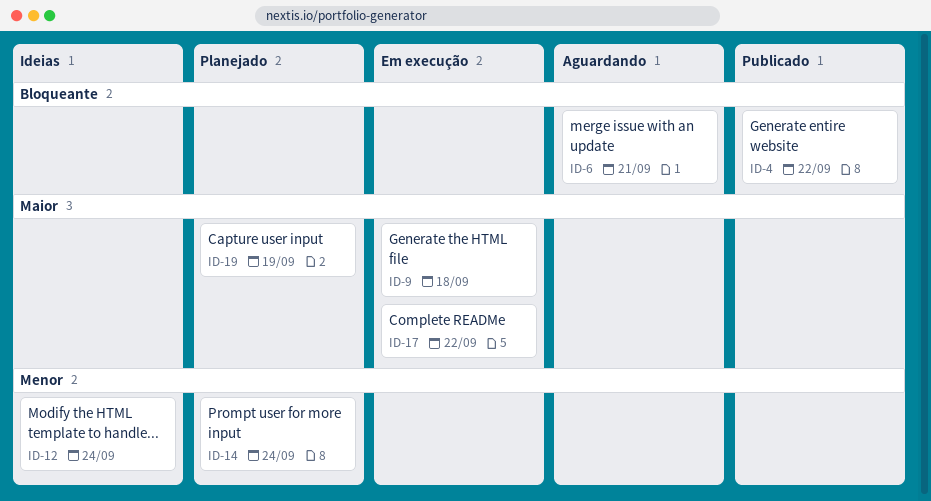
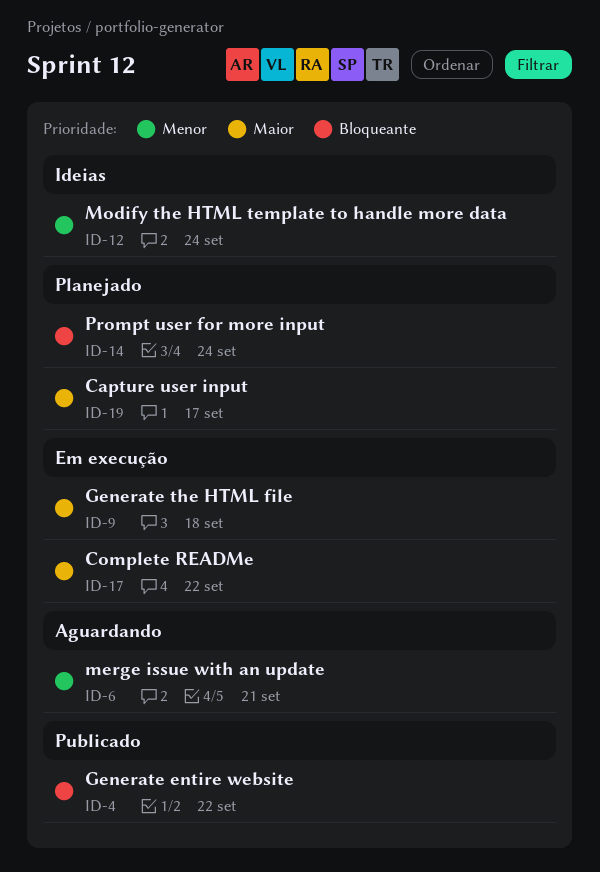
ID-6, priority: Bloqueante -> Menor
ID-14, priority: Menor -> Bloqueante
ID-19, due: Sep 19 -> Sep 17

